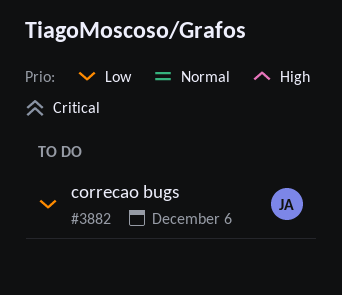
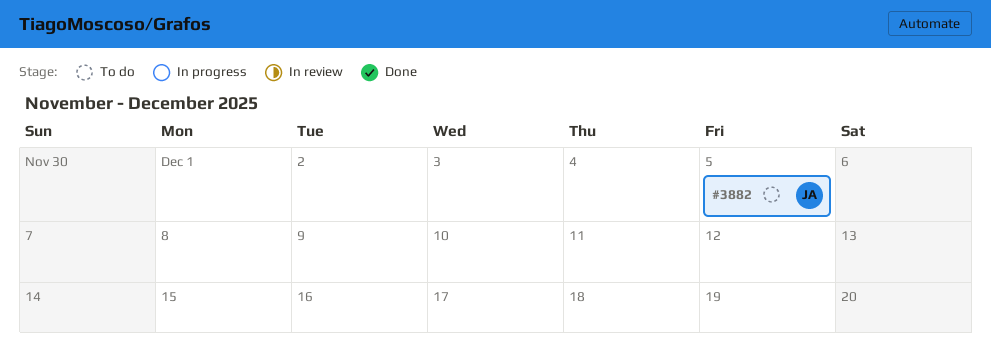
#3882, due: Dec 6 -> Dec 5

